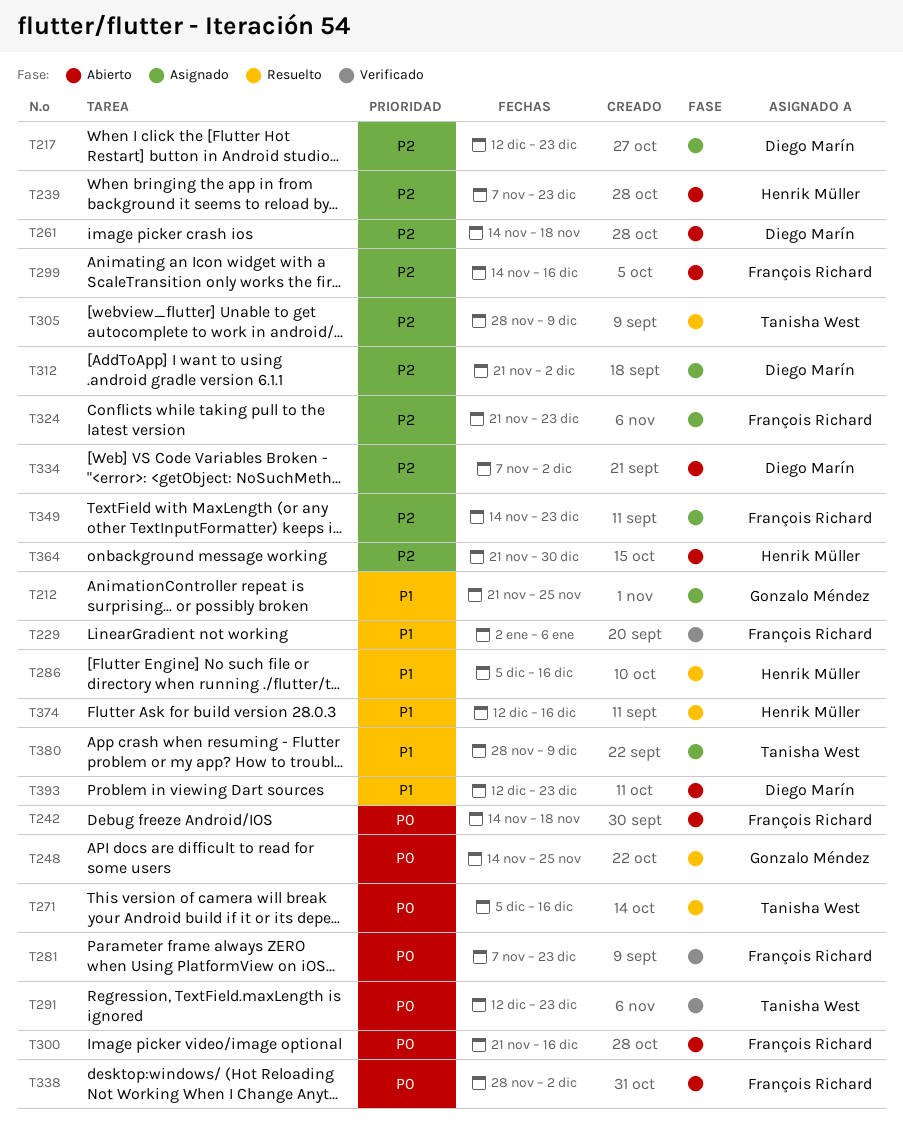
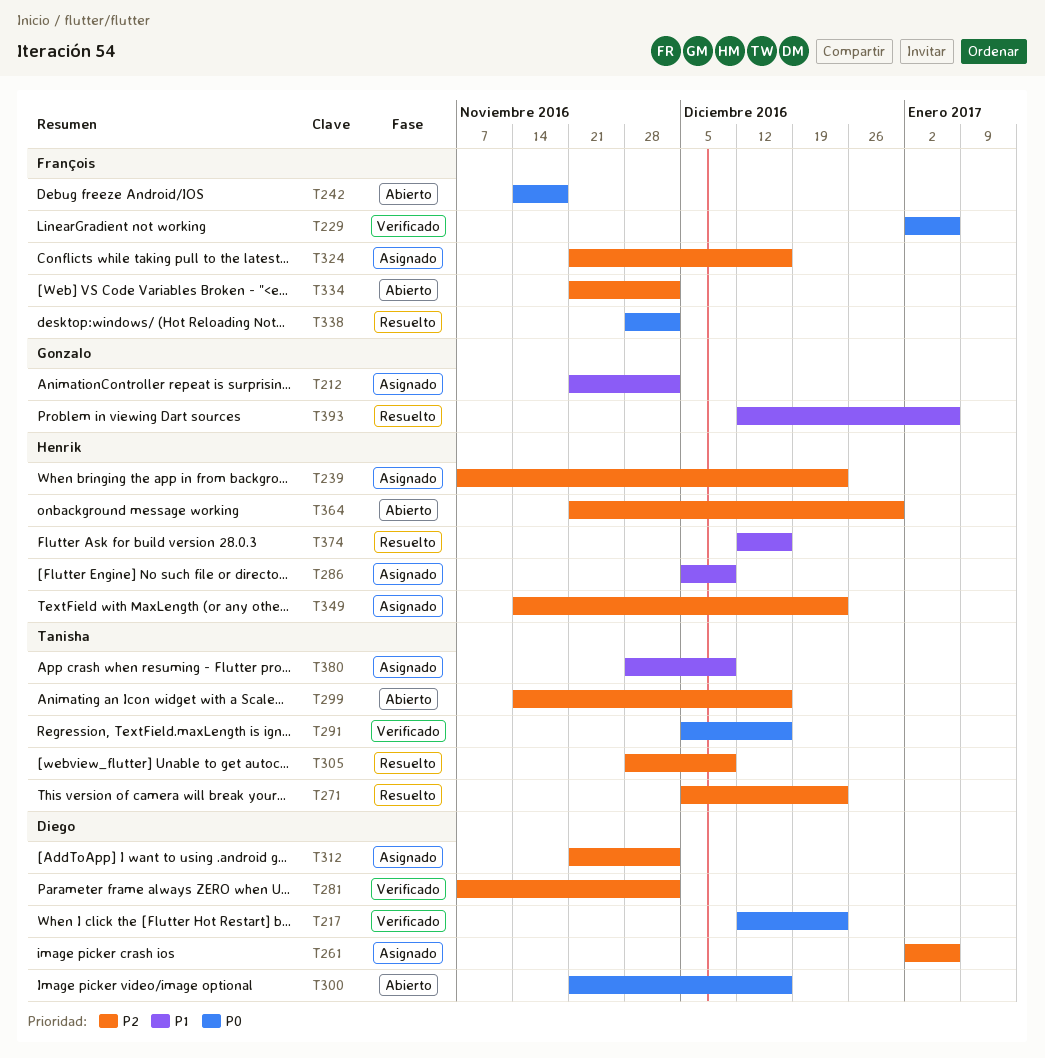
T212, due: Nov 25 -> Dec 2
T217, status: Asignado -> Verificado
T217, priority: P2 -> P0
T229, priority: P1 -> P0
T239, status: Abierto -> Asignado
T248: present -> none
T261, status: Abierto -> Asignado
T261, start: Nov 14 -> Jan 2
T261, due: Nov 18 -> Jan 6
T271, priority: P0 -> P2
T271, due: Dec 16 -> Dec 23
T281, owner: François Richard -> Diego Marín
T281, priority: P0 -> P2
T281, due: Dec 23 -> Dec 2
T286, status: Resuelto -> Asignado
T286, due: Dec 16 -> Dec 9
T291, start: Dec 12 -> Dec 5
T291, due: Dec 23 -> Dec 16
T299, owner: François Richard -> Tanisha West
T300, owner: François Richard -> Diego Marín
T324, due: Dec 23 -> Dec 16
T334, owner: Diego Marín -> François Richard
T334, start: Nov 7 -> Nov 21
T338, status: Abierto -> Resuelto
T349, owner: François Richard -> Henrik Müller
T393, status: Abierto -> Resuelto
T393, owner: Diego Marín -> Gonzalo Méndez
T393, due: Dec 23 -> Jan 6

